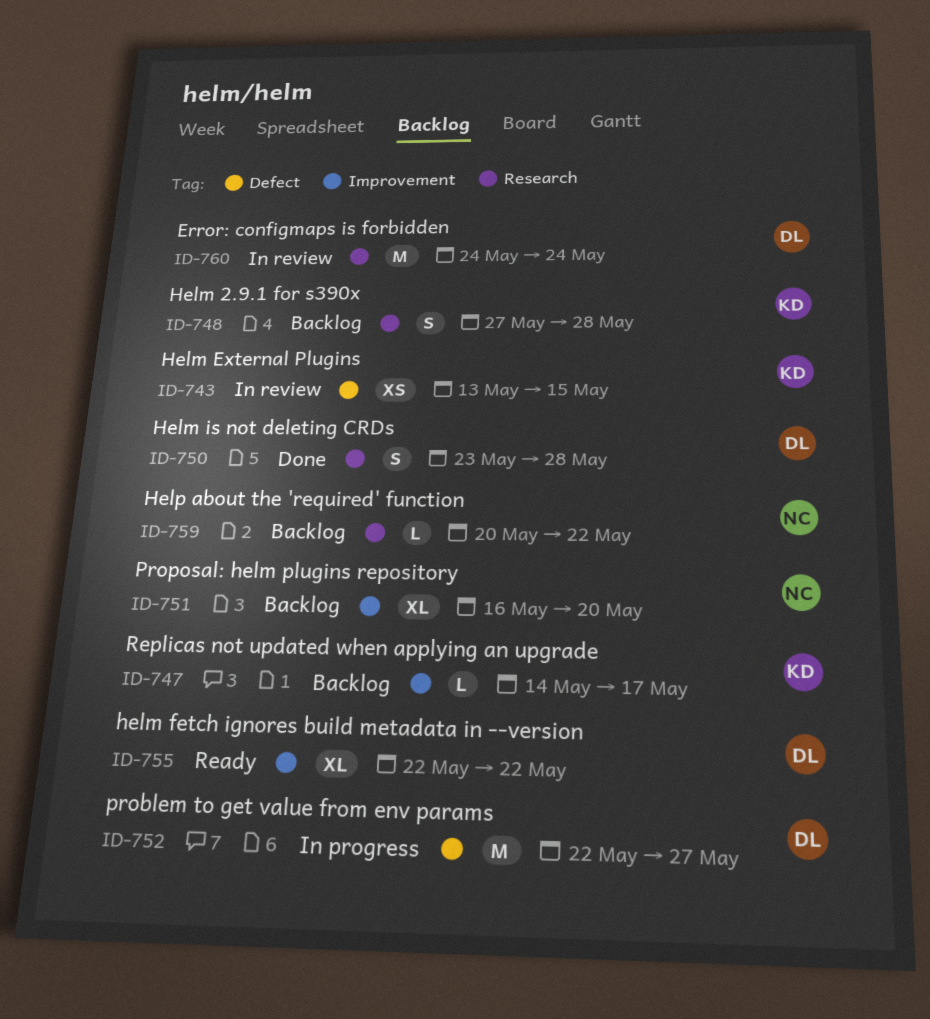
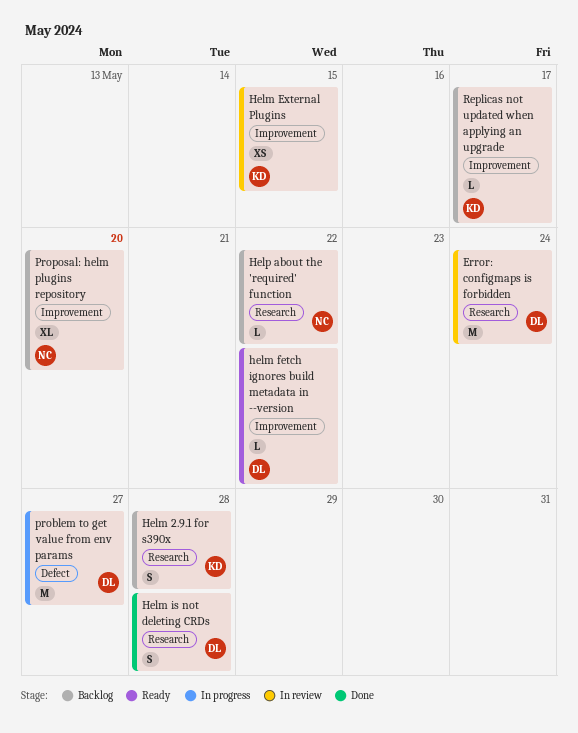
Helm External Plugins, label: Defect -> Improvement
helm fetch ignores build metadata in --version, estimate: XL -> L

